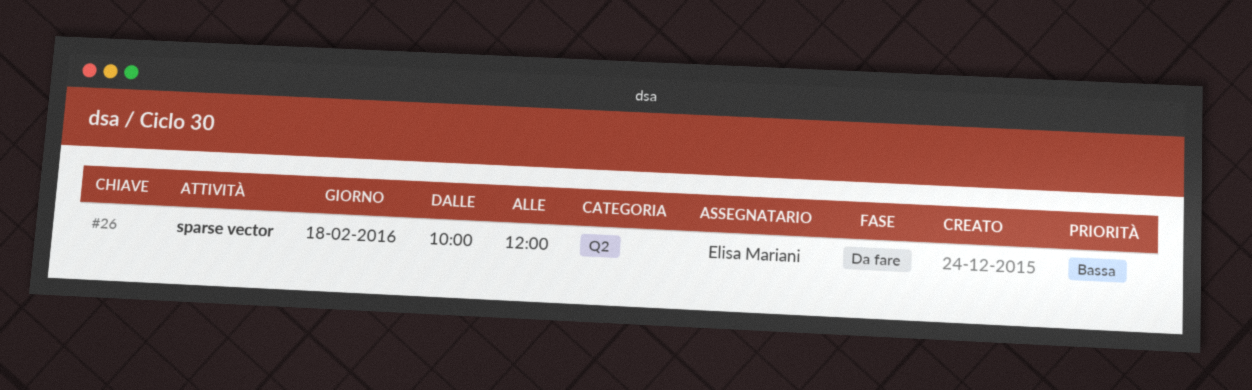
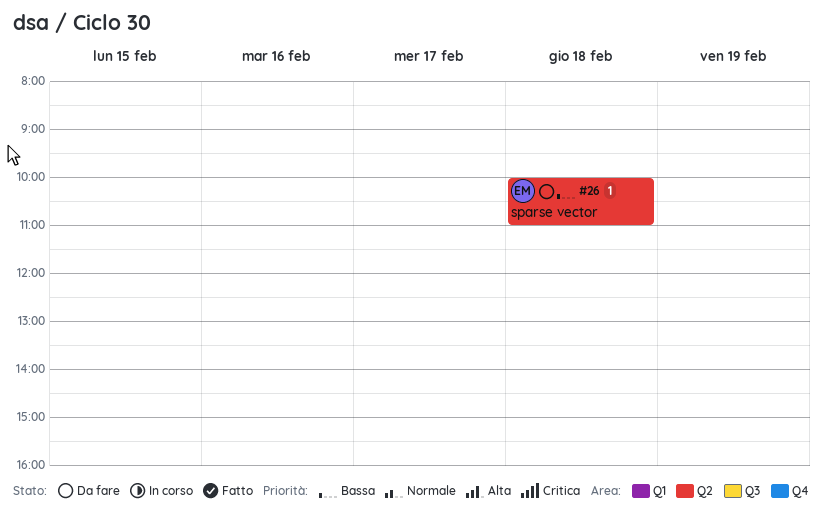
#26, ends: 12:00 -> 11:00

